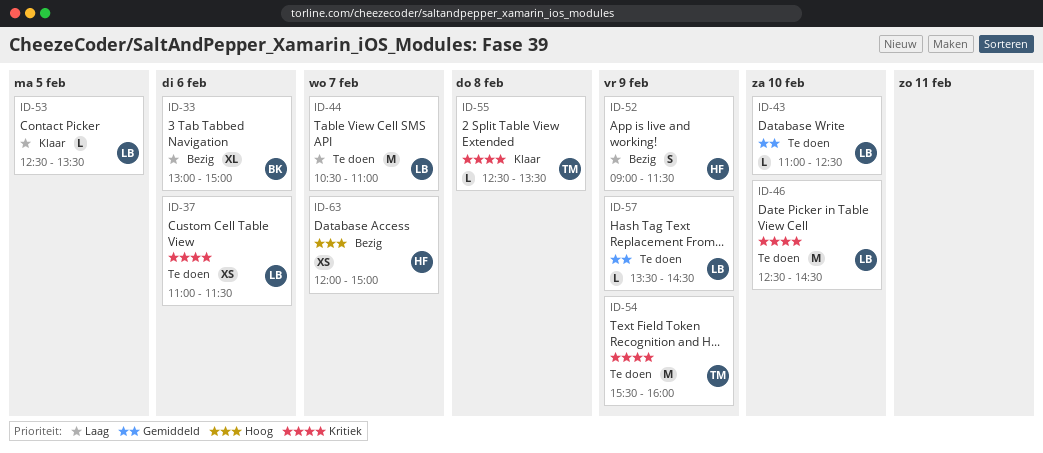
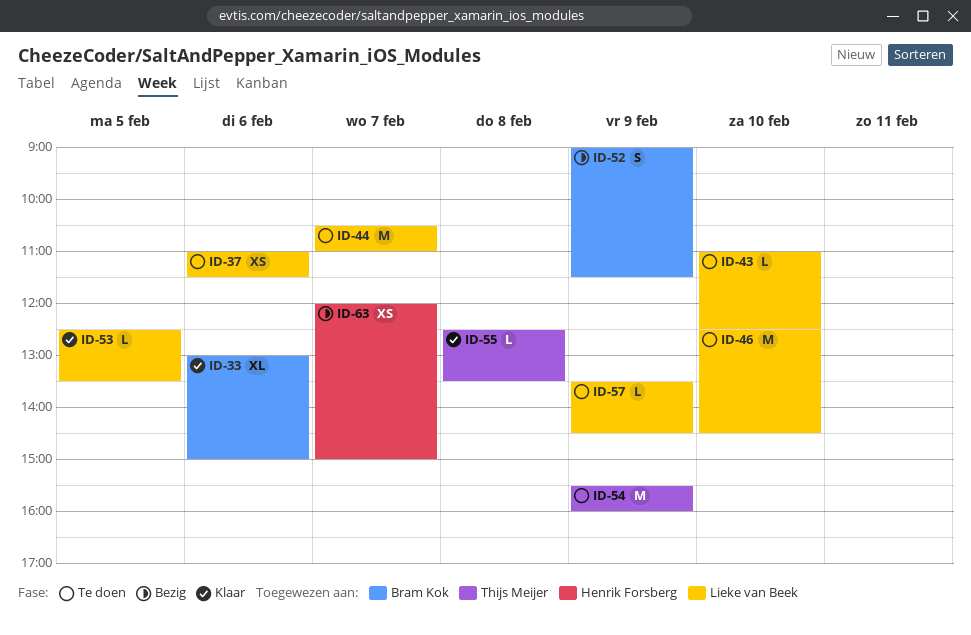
ID-33, status: Bezig -> Klaar
ID-52, owner: Henrik Forsberg -> Bram Kok

